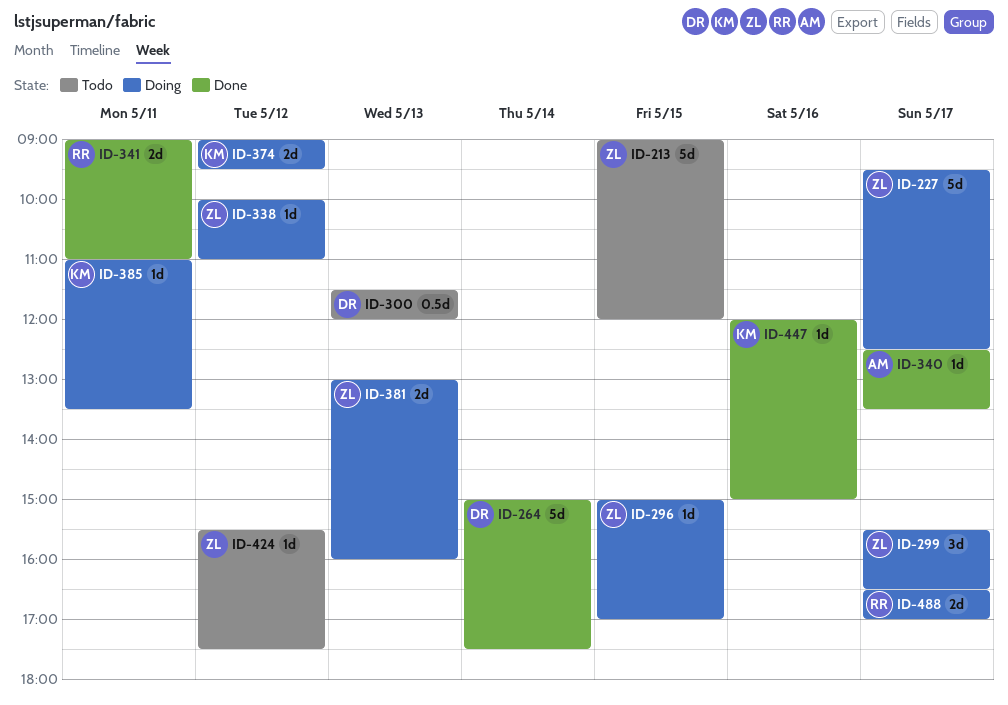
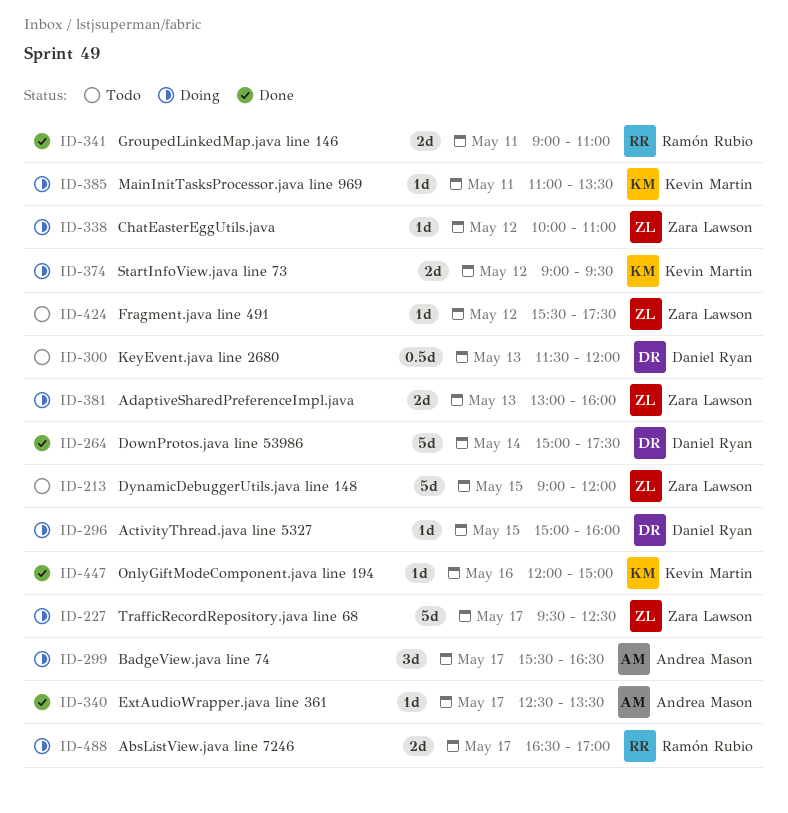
ID-296, owner: Zara Lawson -> Daniel Ryan
ID-296, ends: 17:00 -> 16:00
ID-299, owner: Zara Lawson -> Andrea Mason

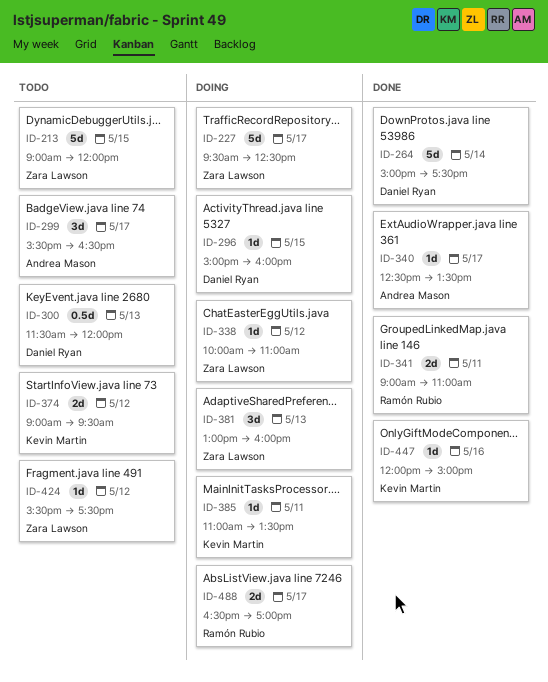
ID-299, status: Doing -> Todo
ID-374, status: Doing -> Todo
ID-381, estimate: 2d -> 3d

